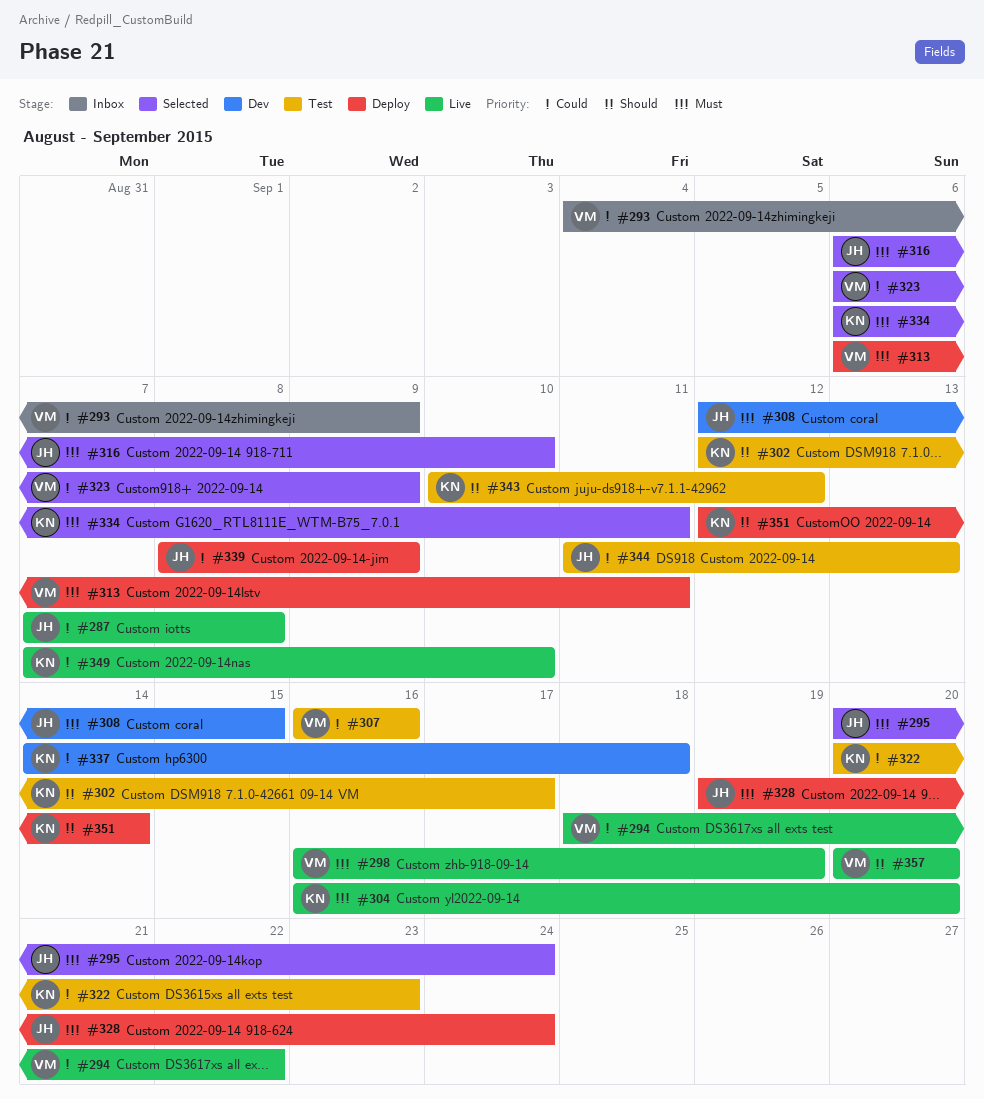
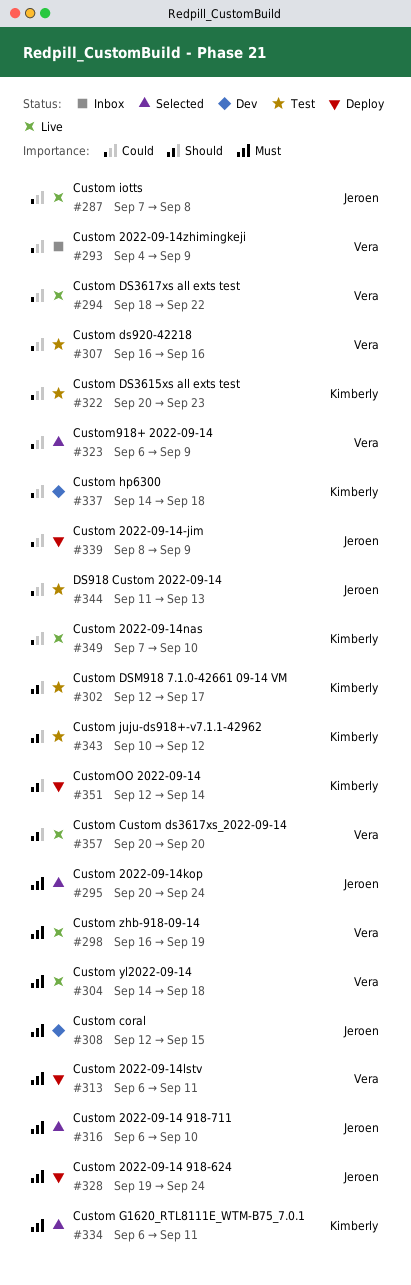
#304, owner: Kimberly -> Vera
#304, start: Sep 16 -> Sep 14
#304, due: Sep 20 -> Sep 18

